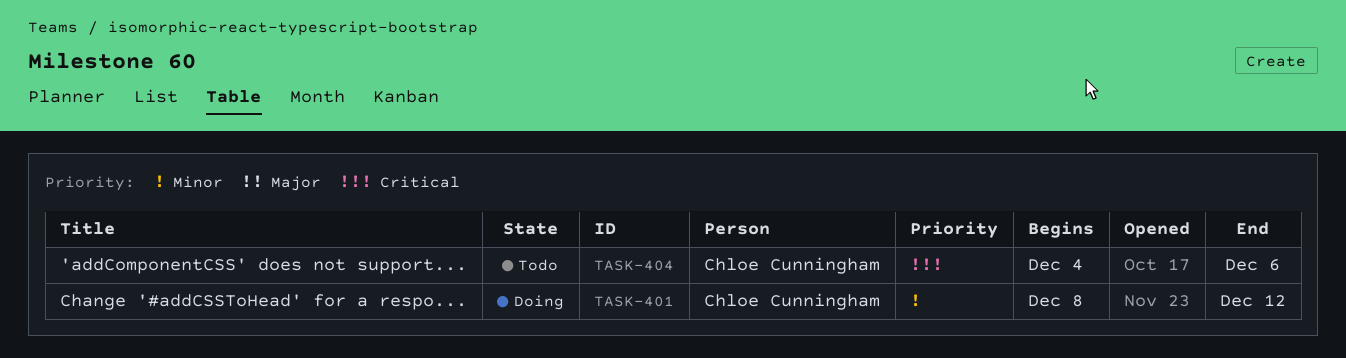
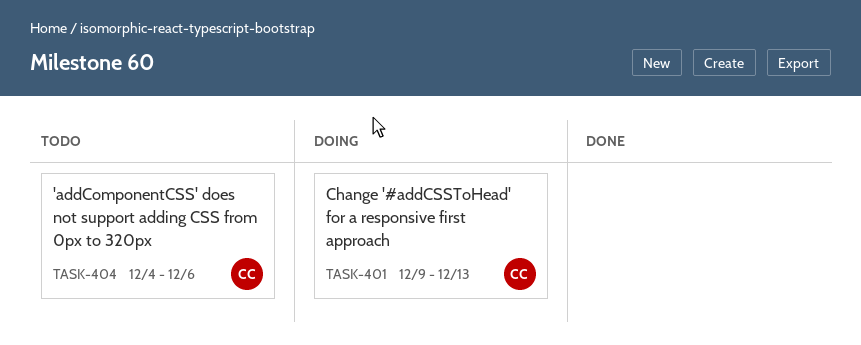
TASK-401, start: Dec 8 -> Dec 9
TASK-401, due: Dec 12 -> Dec 13

